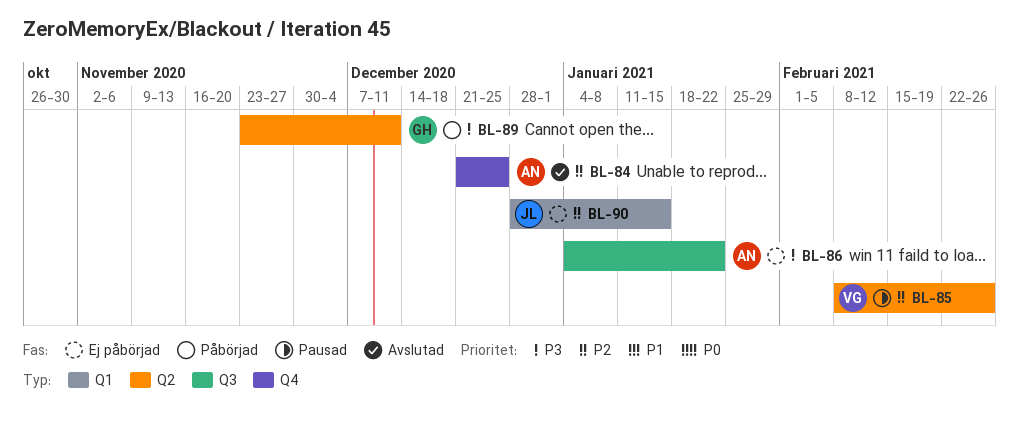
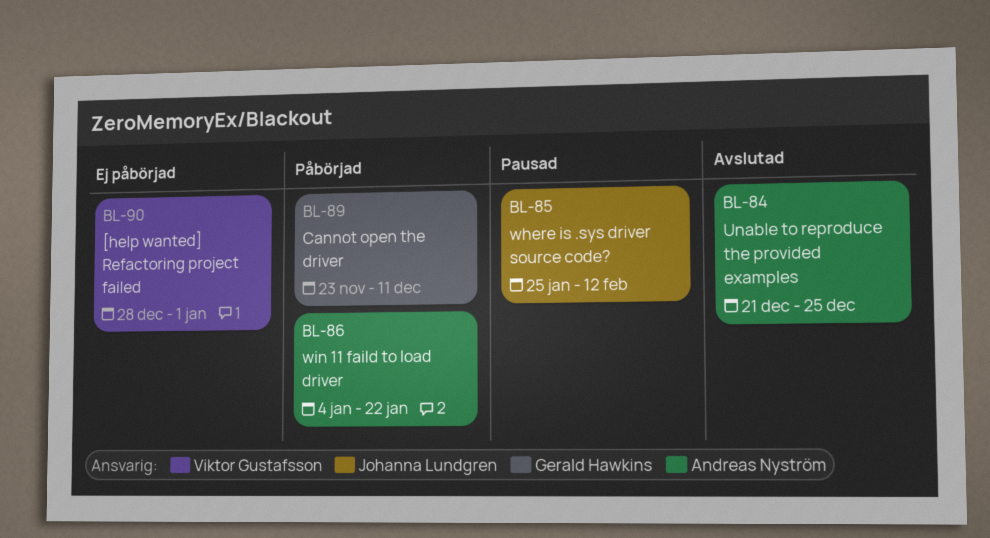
BL-85, owner: Viktor Gustafsson -> Johanna Lundgren
BL-85, start: Feb 8 -> Jan 25
BL-85, due: Feb 26 -> Feb 12
BL-86, status: Ej påbörjad -> Påbörjad
BL-90, owner: Johanna Lundgren -> Viktor Gustafsson
BL-90, due: Jan 15 -> Jan 1

